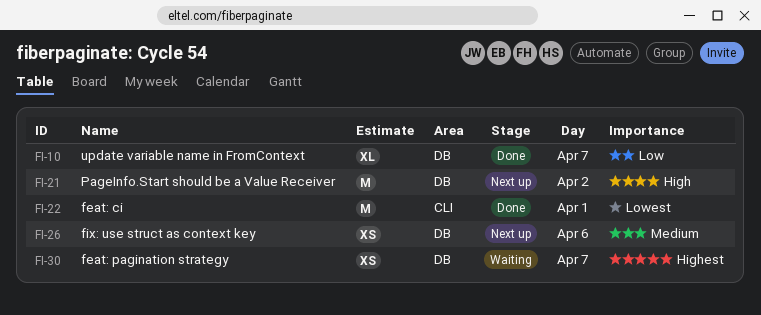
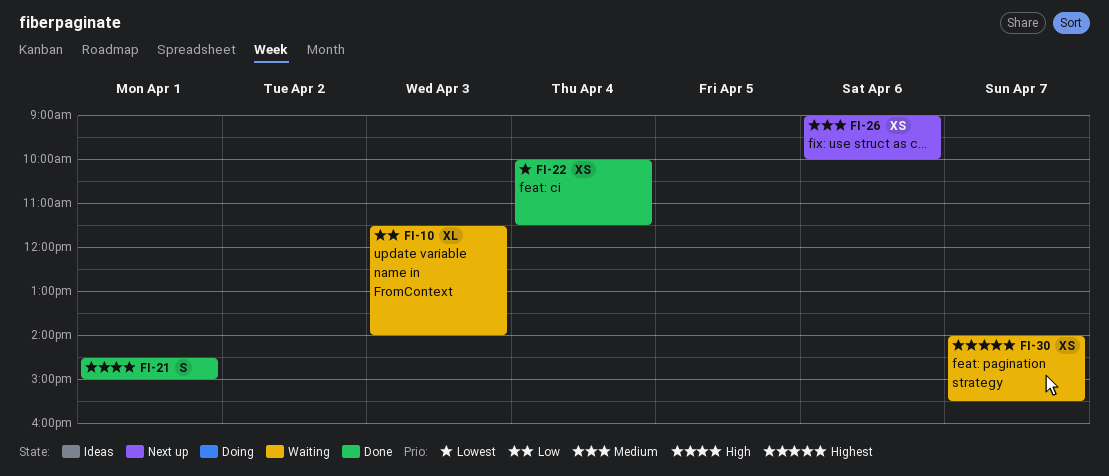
FI-10, status: Done -> Waiting
FI-10, day: Apr 7 -> Apr 3
FI-21, status: Next up -> Done
FI-21, estimate: M -> S
FI-21, day: Apr 2 -> Apr 1
FI-22, estimate: M -> XS
FI-22, day: Apr 1 -> Apr 4

